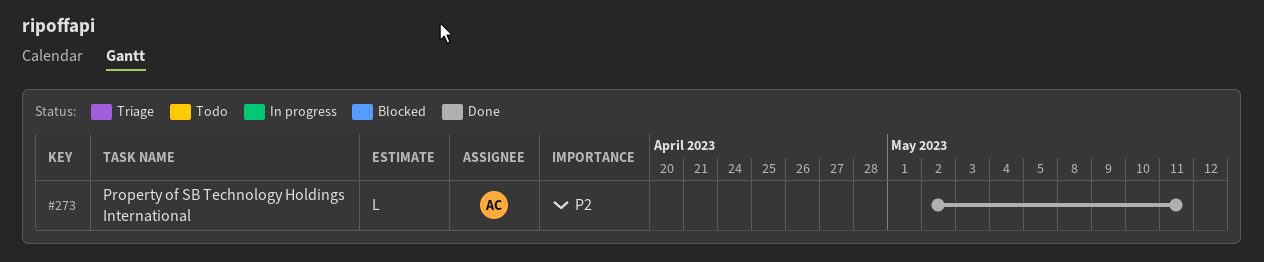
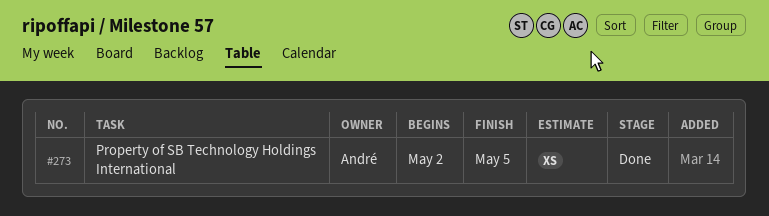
#273, estimate: L -> XS
#273, due: May 11 -> May 5

